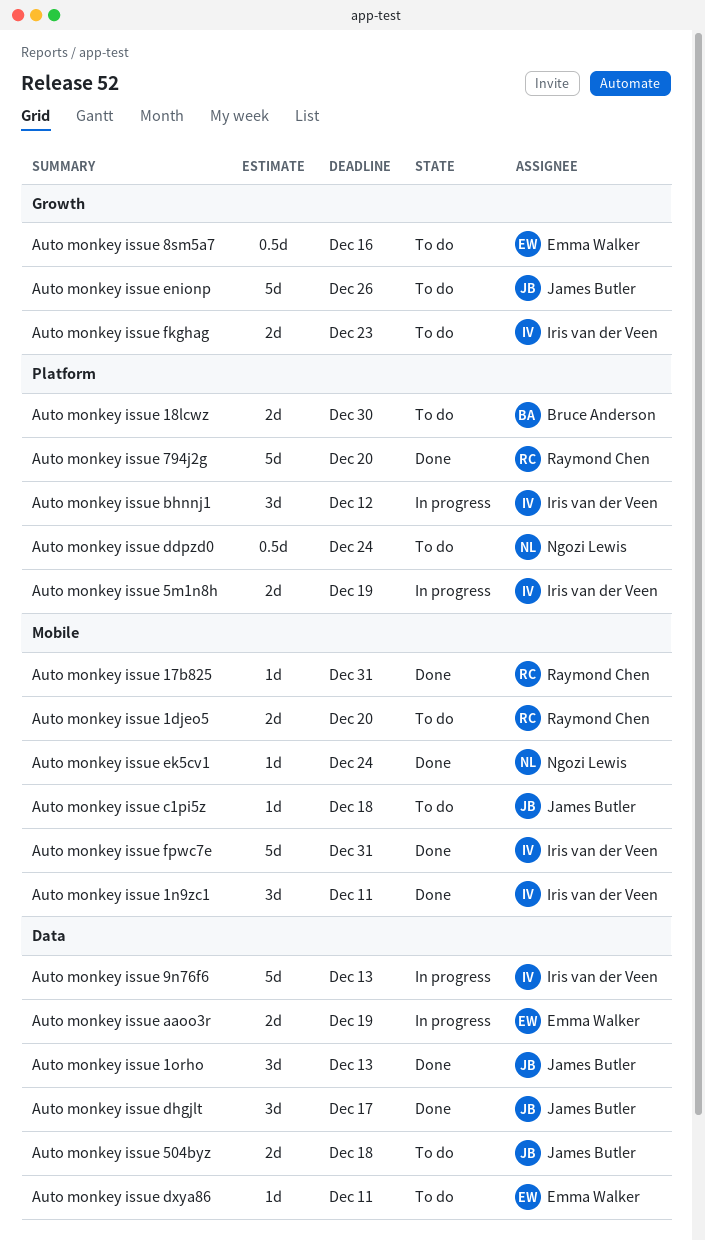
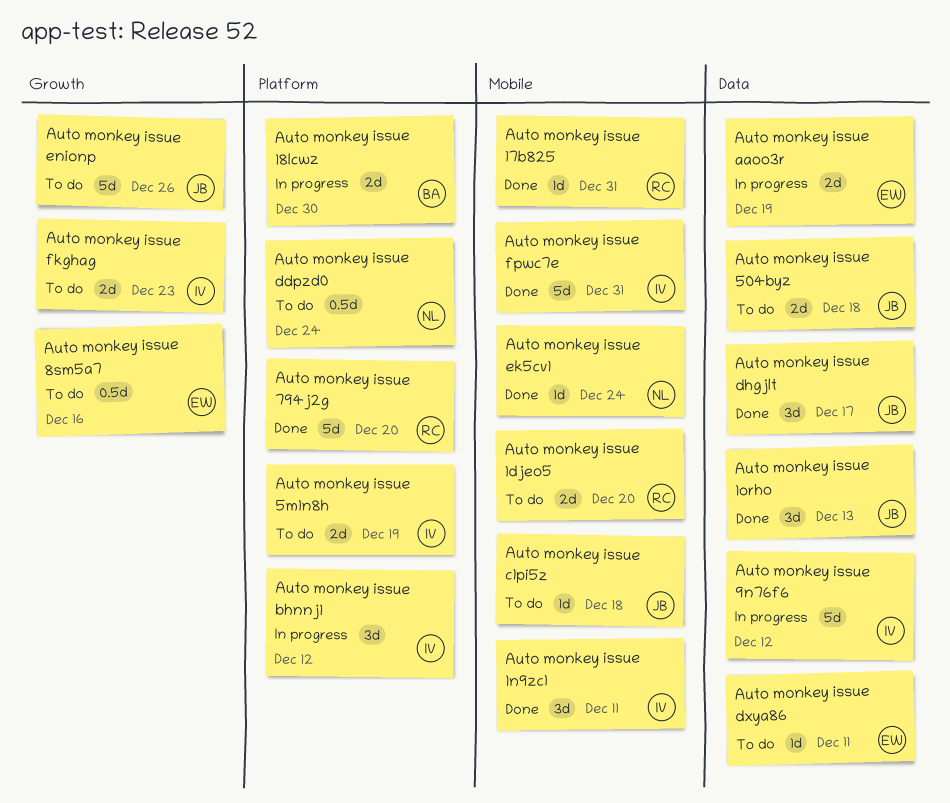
Auto monkey issue 18lcwz, status: To do -> In progress
Auto monkey issue 5m1n8h, status: In progress -> To do
Auto monkey issue 9n76f6, due: Dec 13 -> Dec 12

